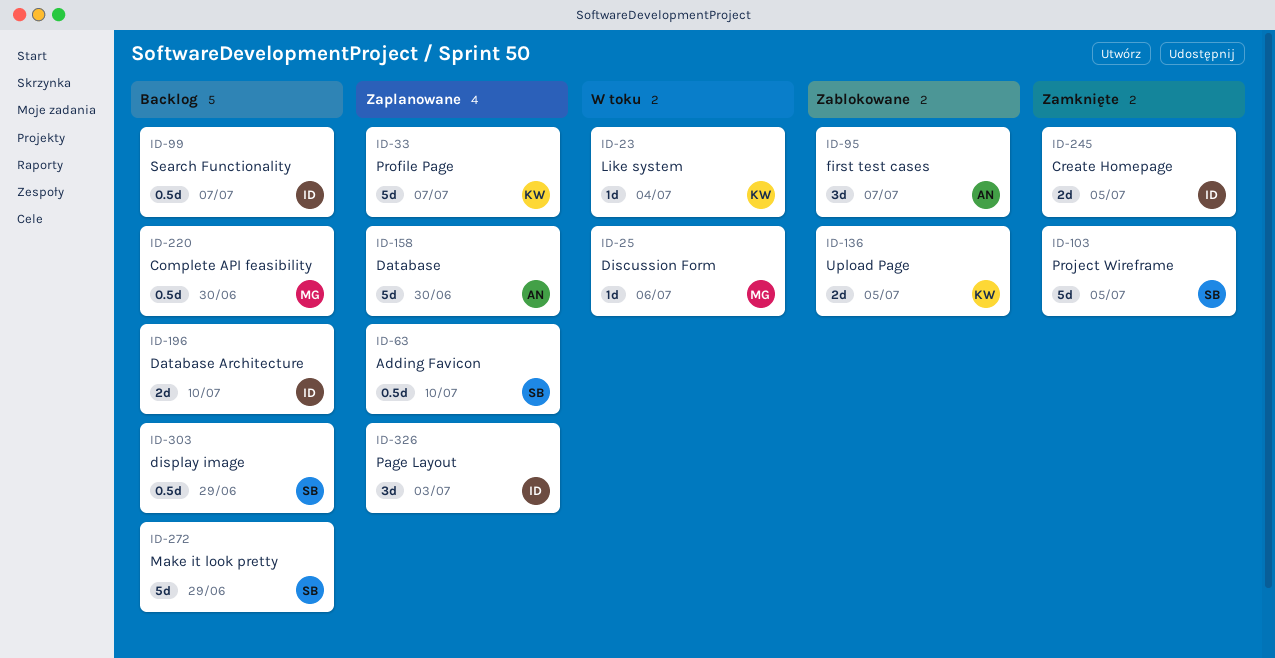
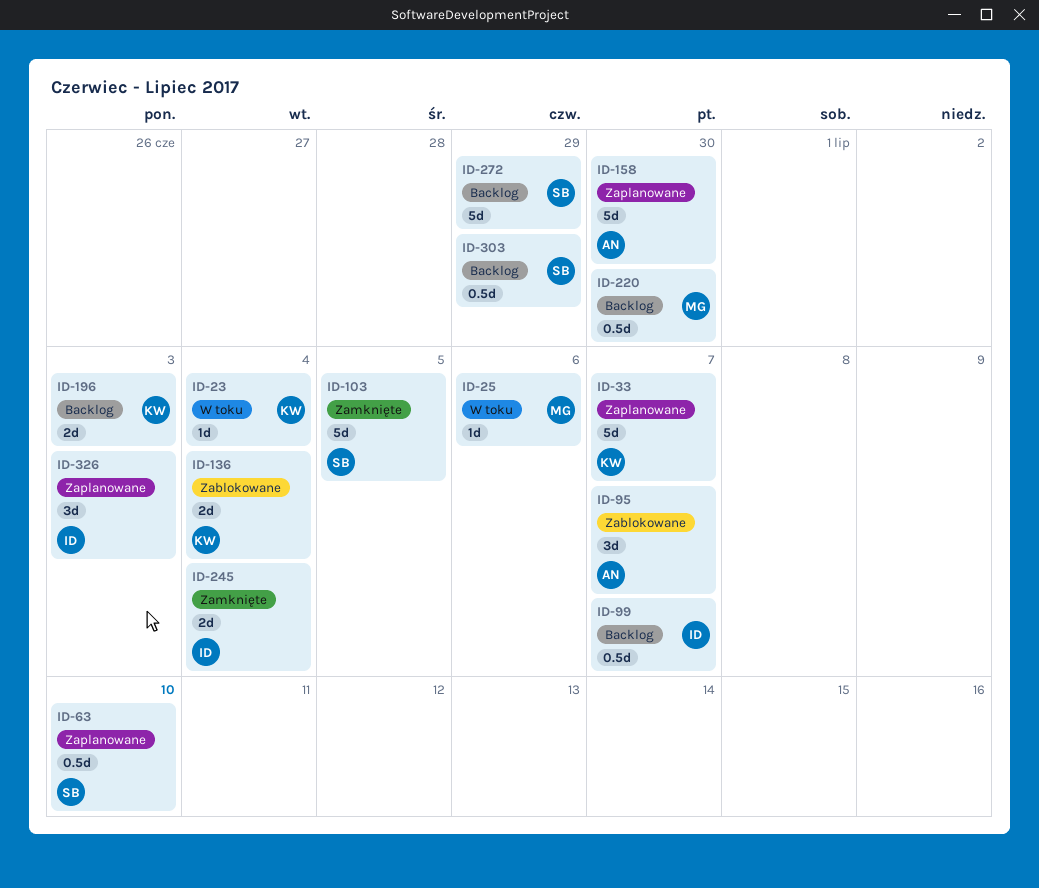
ID-136, due: Jul 5 -> Jul 4
ID-196, owner: ID -> KW
ID-196, due: Jul 10 -> Jul 3
ID-245, due: Jul 5 -> Jul 4

